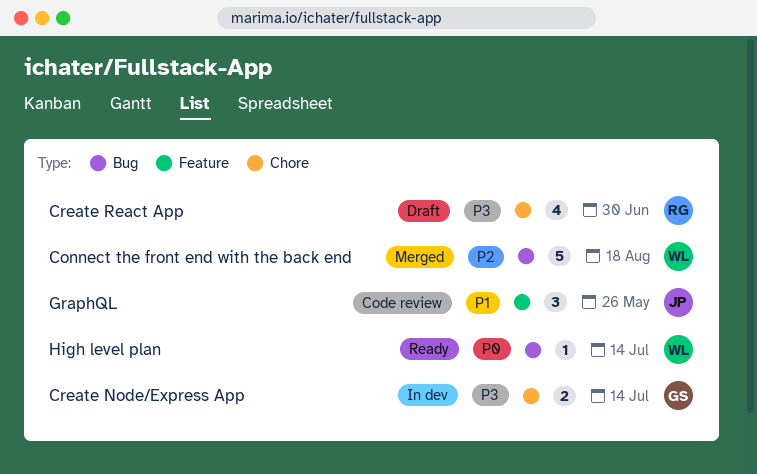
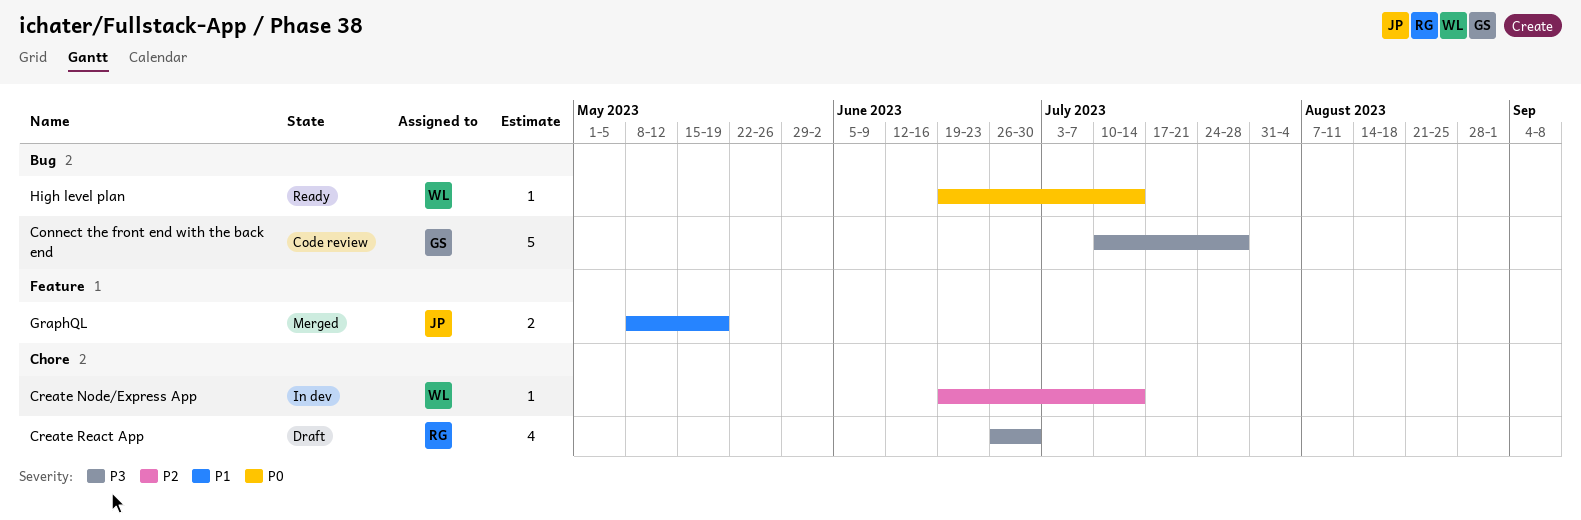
Connect the front end with the back end, status: Merged -> Code review
Connect the front end with the back end, owner: WL -> GS
Connect the front end with the back end, priority: P2 -> P3
Connect the front end with the back end, due: Aug 18 -> Jul 28
Create Node/Express App, owner: GS -> WL
Create Node/Express App, priority: P3 -> P2
Create Node/Express App, estimate: 2 -> 1
GraphQL, status: Code review -> Merged
GraphQL, estimate: 3 -> 2
GraphQL, due: May 26 -> May 19

